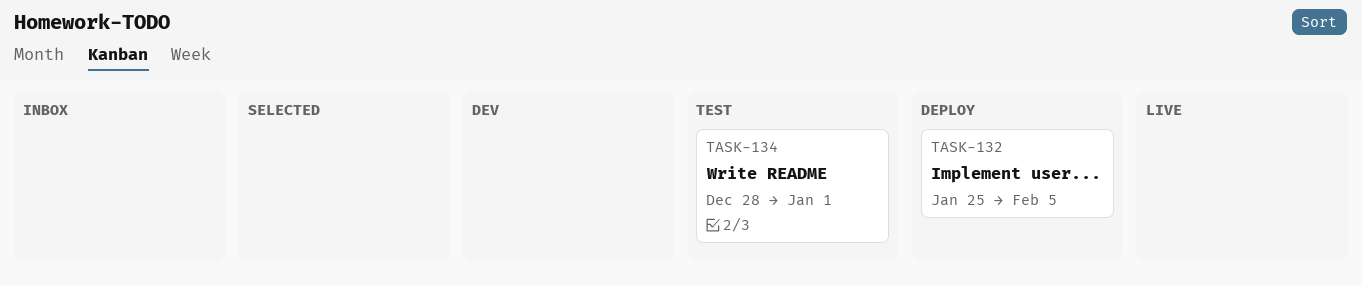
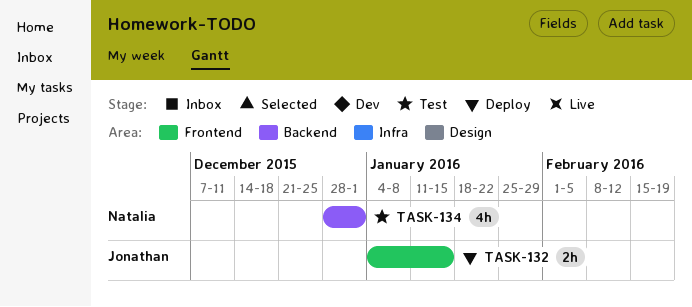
TASK-132, start: Jan 25 -> Jan 4
TASK-132, due: Feb 5 -> Jan 15

